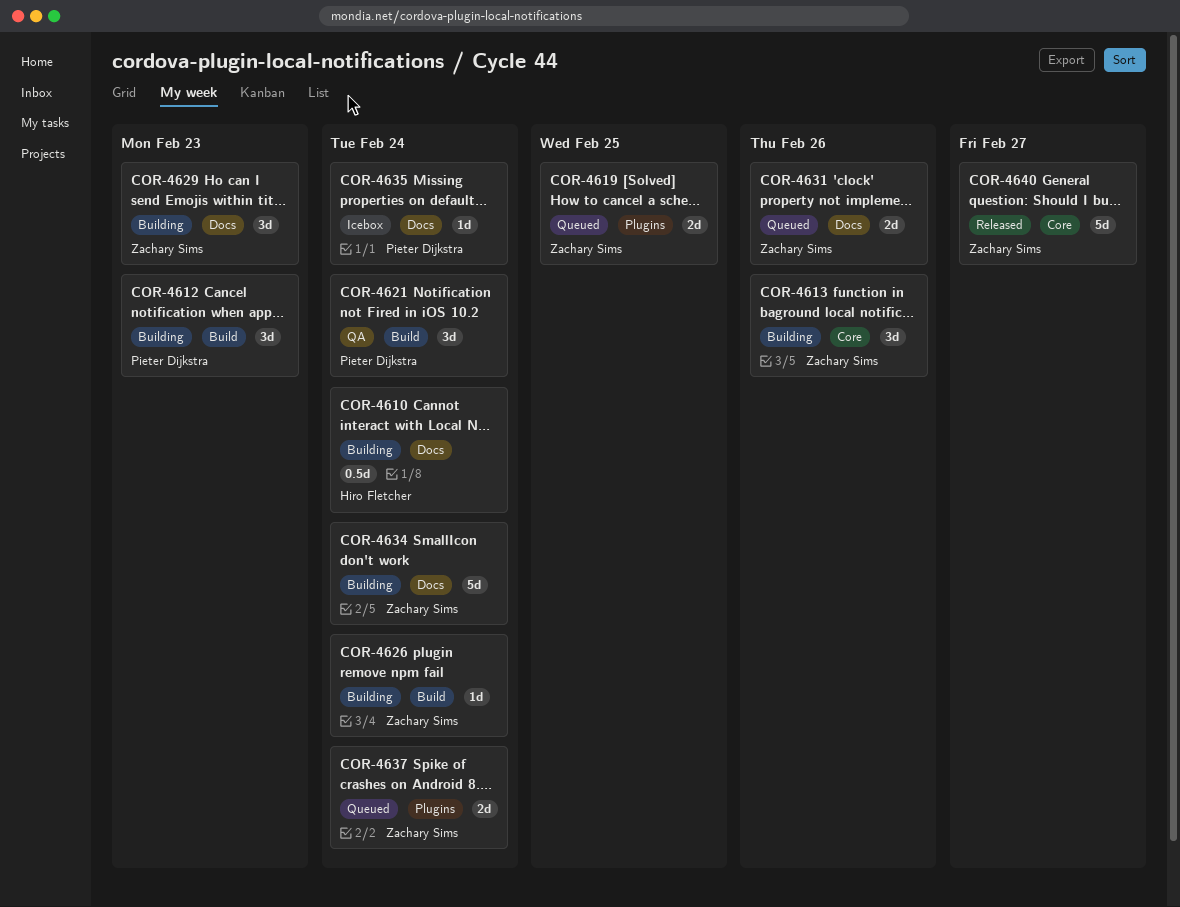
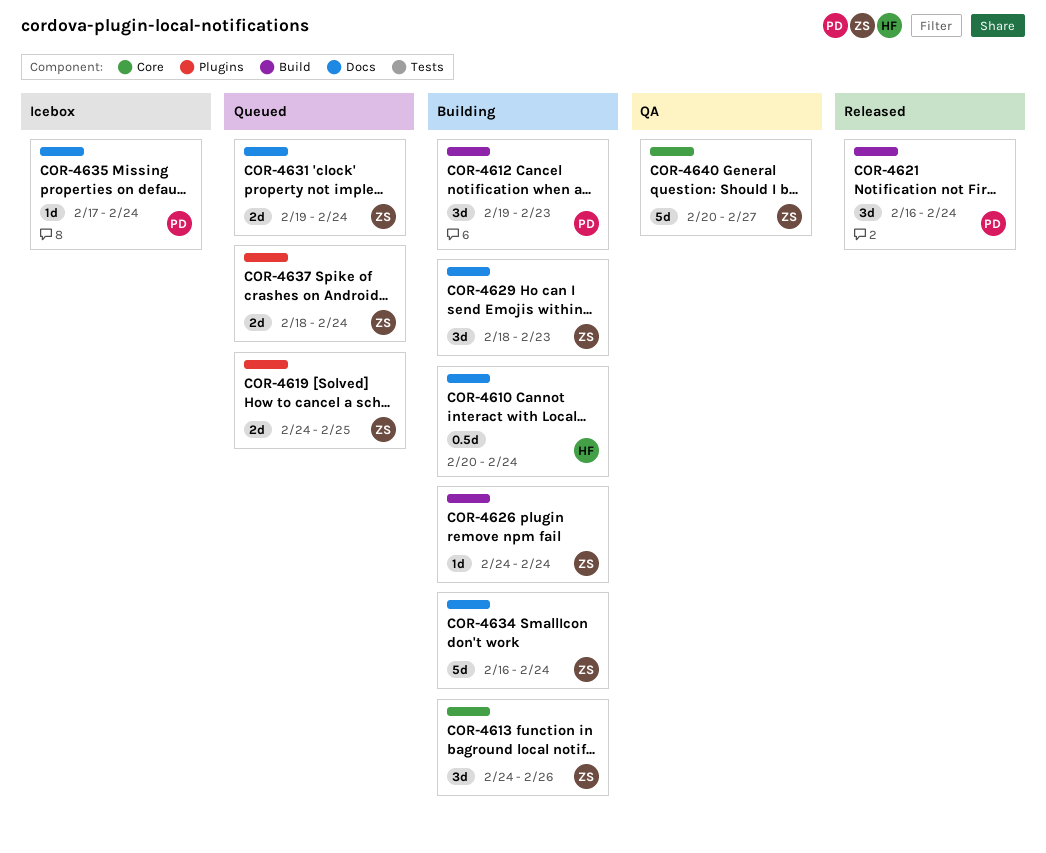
COR-4621, status: QA -> Released
COR-4631, due: Feb 26 -> Feb 24
COR-4640, status: Released -> QA

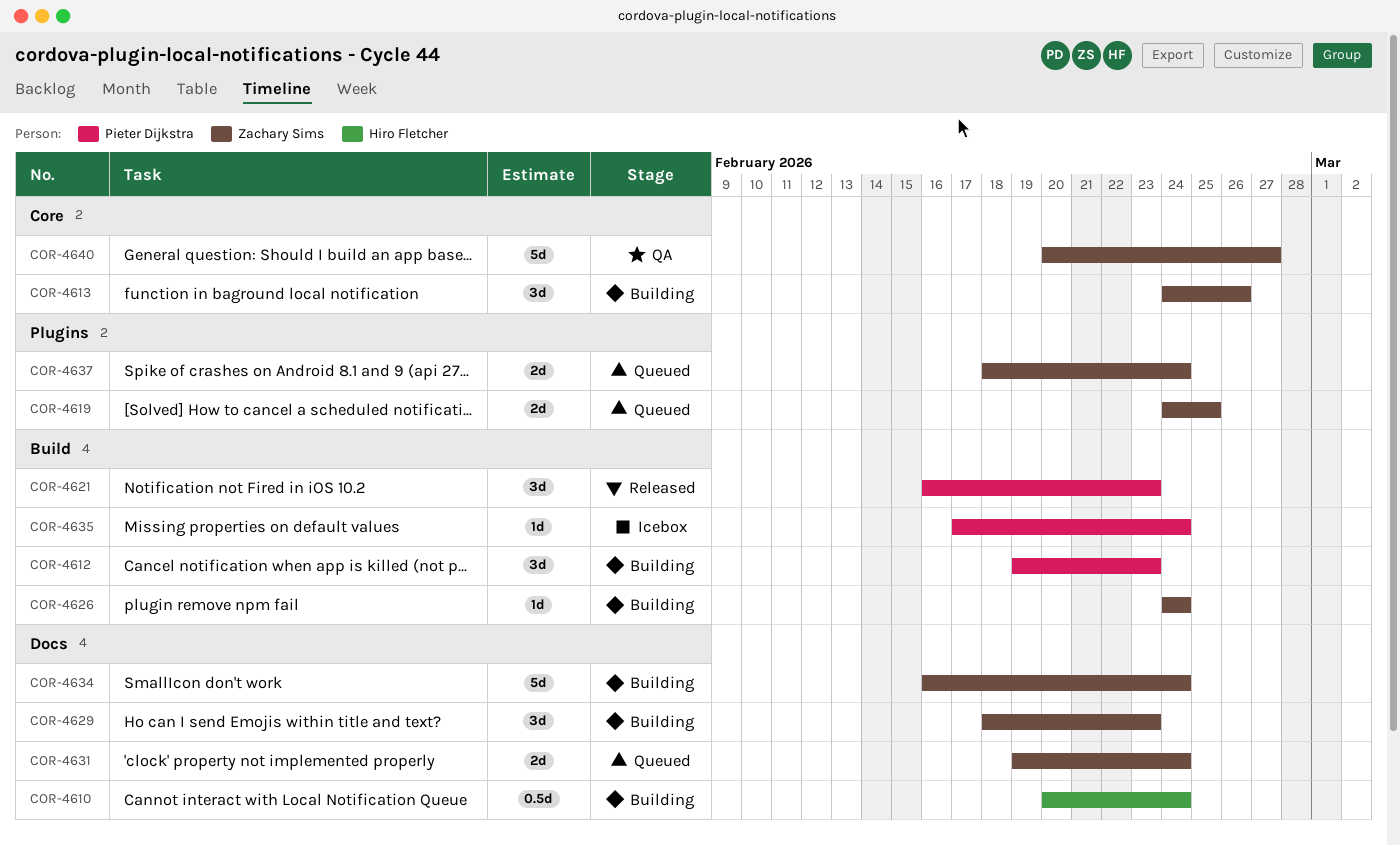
COR-4621, due: Feb 24 -> Feb 23
COR-4635, label: Docs -> Build

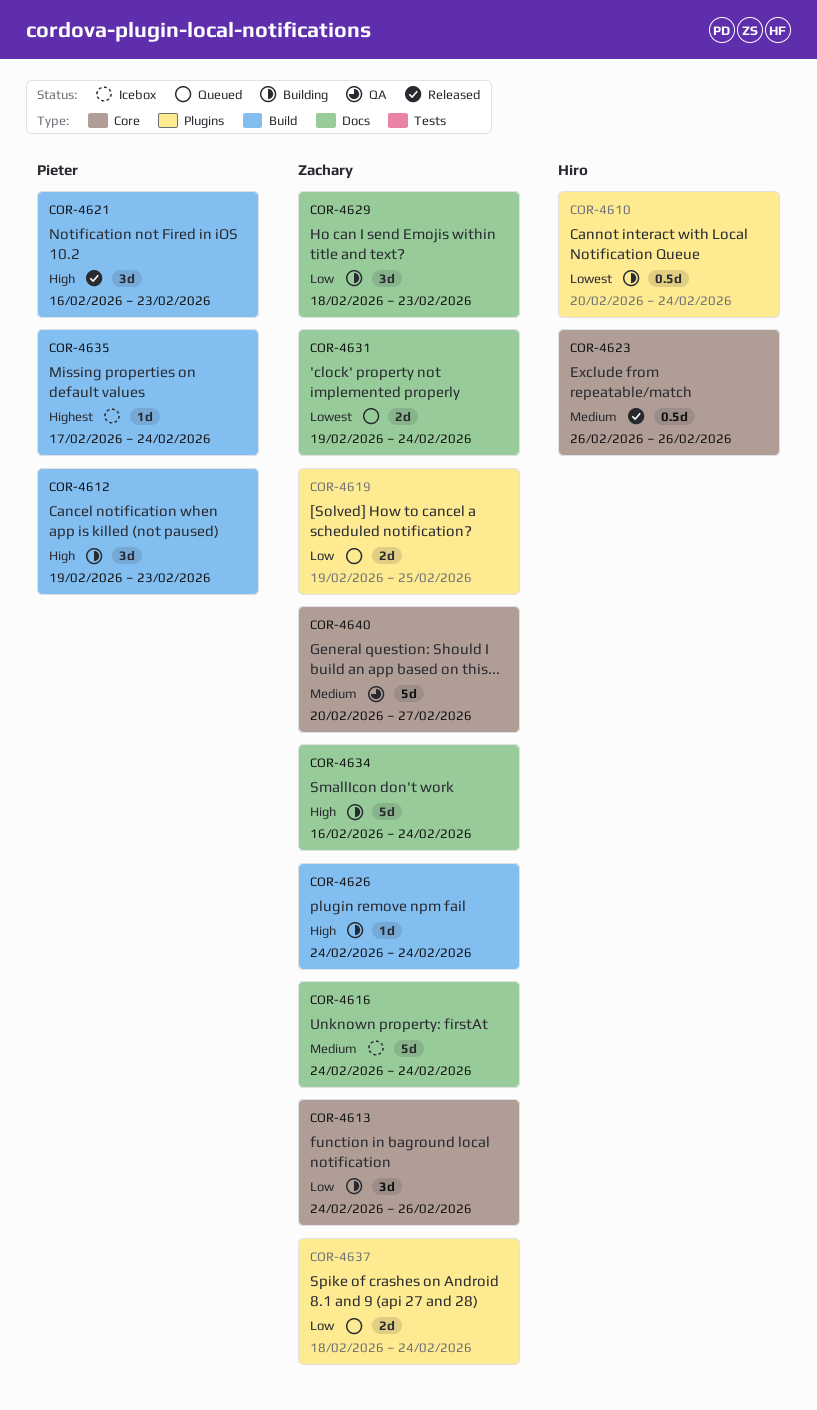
COR-4610, label: Docs -> Plugins
COR-4616: none -> present
COR-4619, start: Feb 24 -> Feb 19
COR-4623: none -> present

